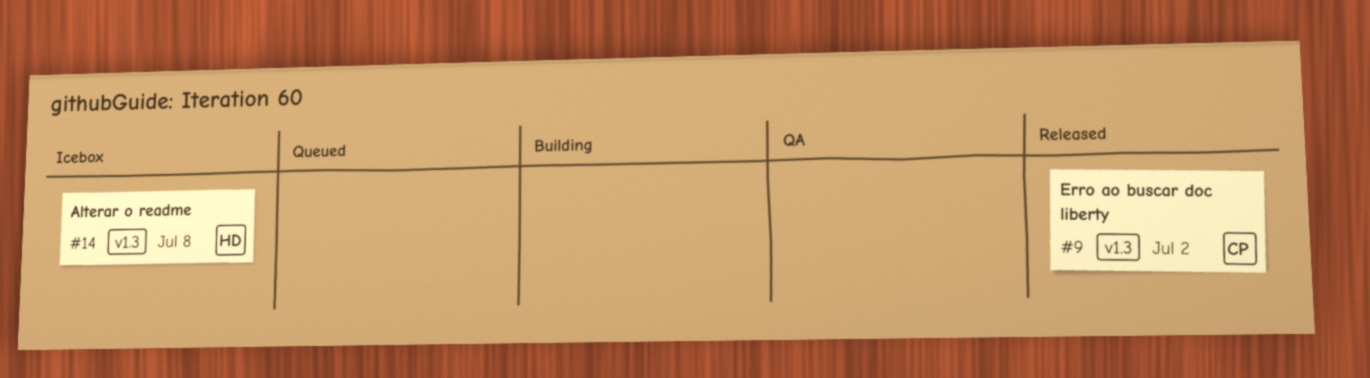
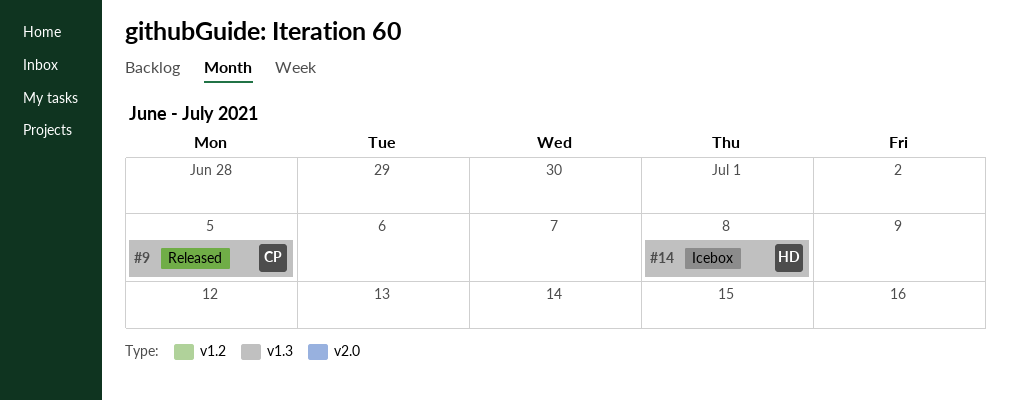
#9, due: Jul 2 -> Jul 5

